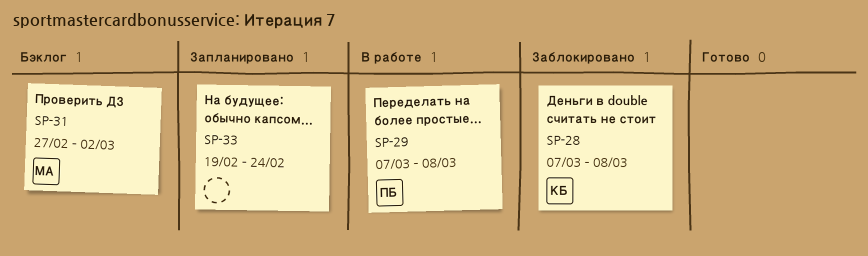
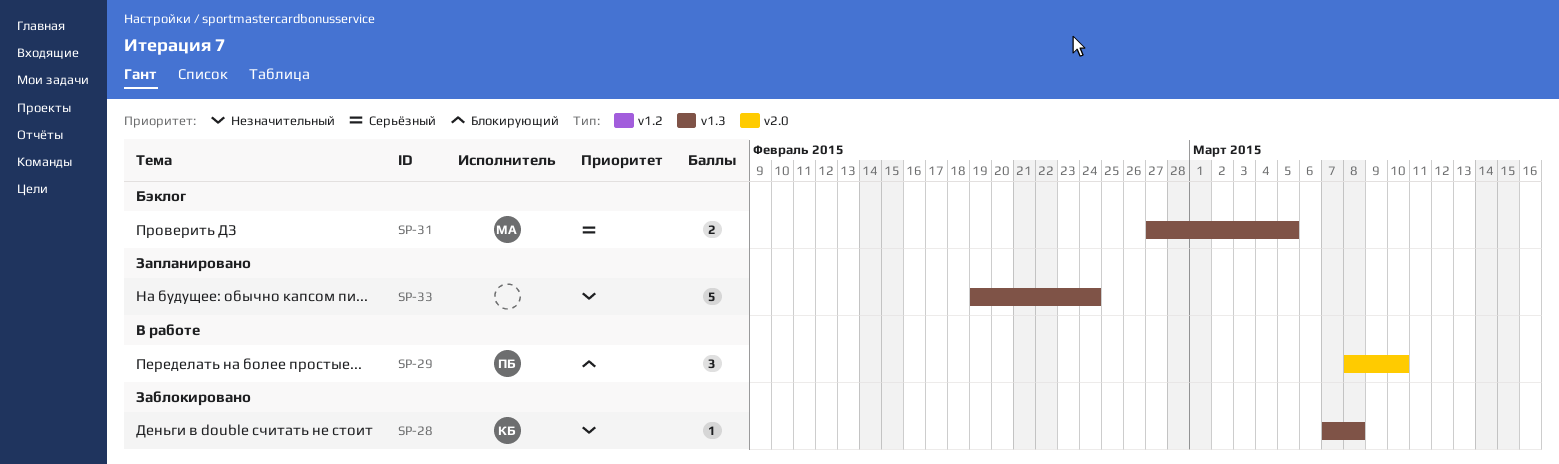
SP-29, start: Mar 7 -> Mar 8
SP-29, due: Mar 8 -> Mar 10
SP-31, due: Mar 2 -> Mar 5

